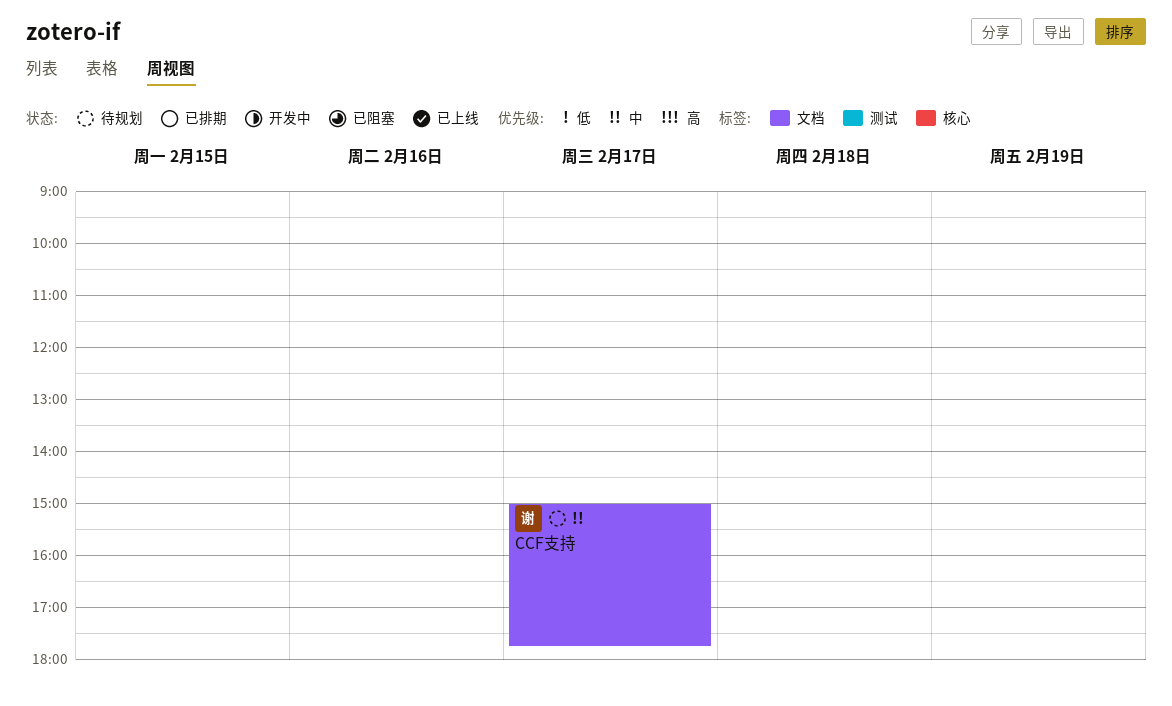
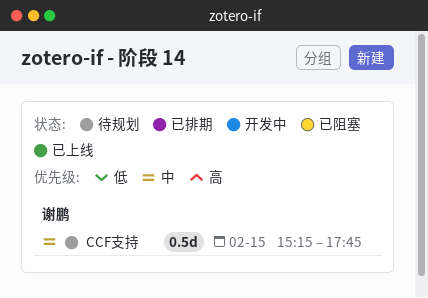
CCF支持, day: Feb 17 -> Feb 15
CCF支持, begins: 15:00 -> 15:15

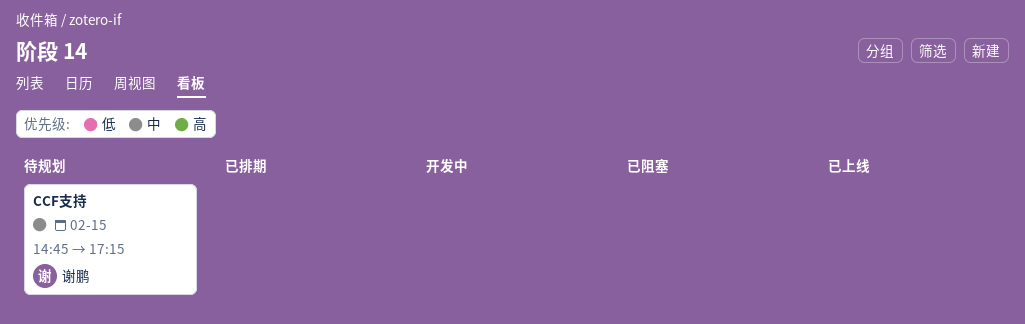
CCF支持, begins: 15:15 -> 14:45
CCF支持, ends: 17:45 -> 17:15

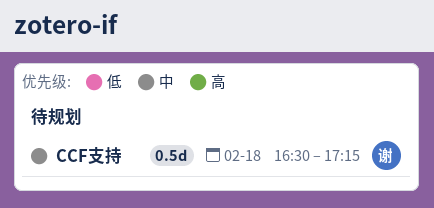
CCF支持, day: Feb 15 -> Feb 18
CCF支持, begins: 14:45 -> 16:30

